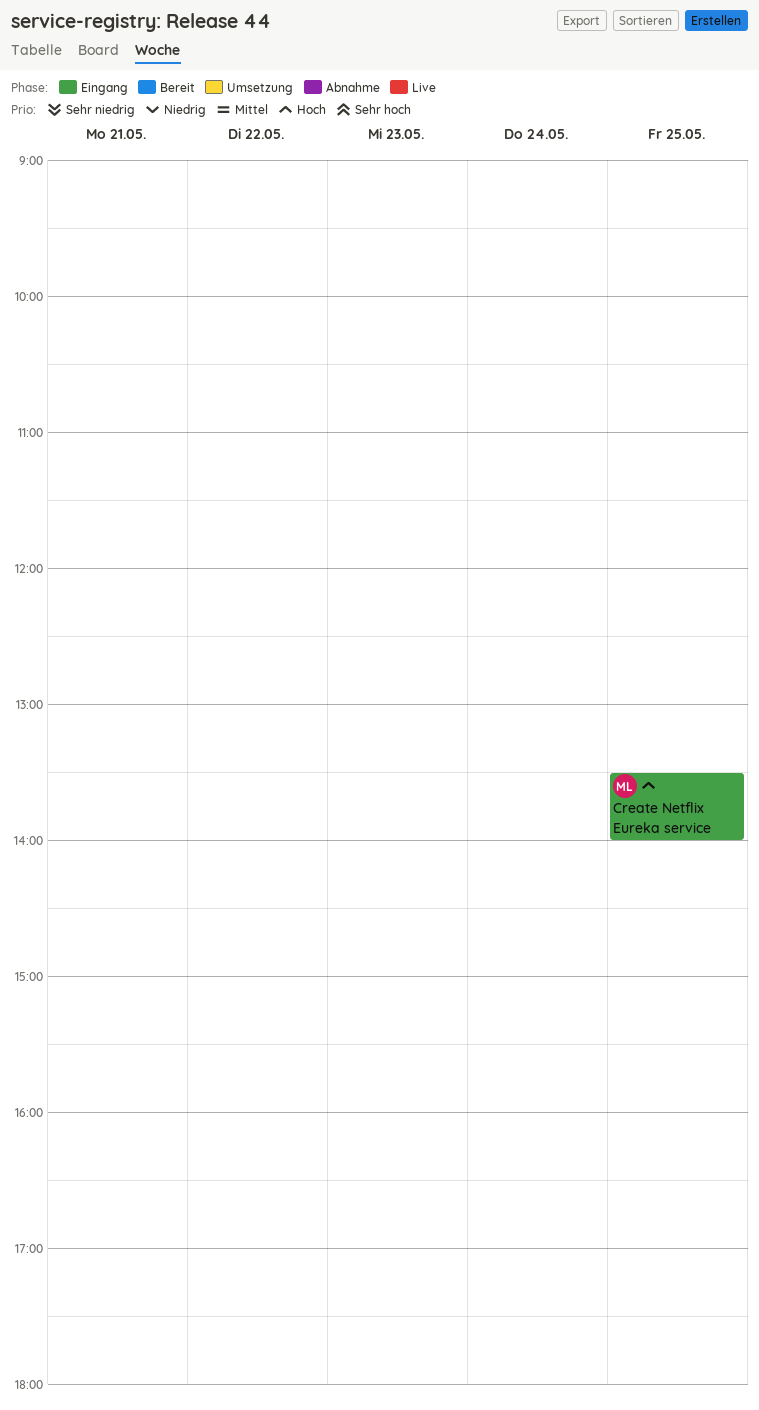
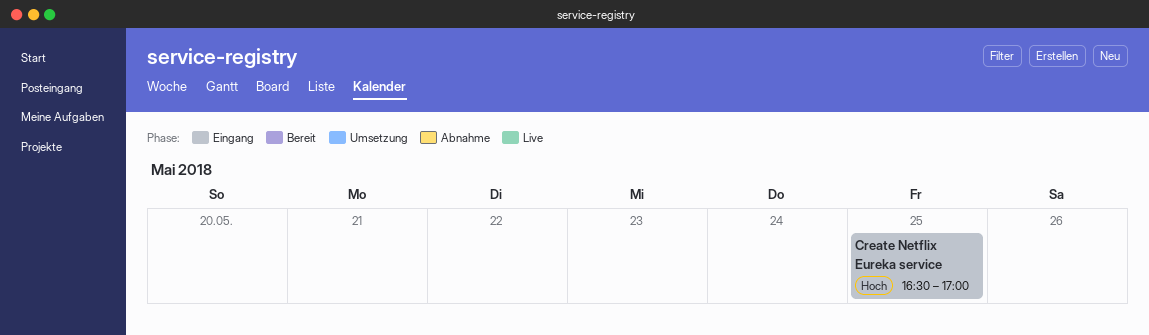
Create Netflix Eureka service, begins: 13:30 -> 16:30
Create Netflix Eureka service, ends: 14:00 -> 17:00

